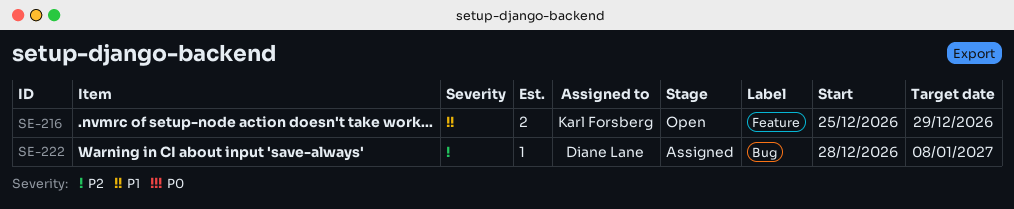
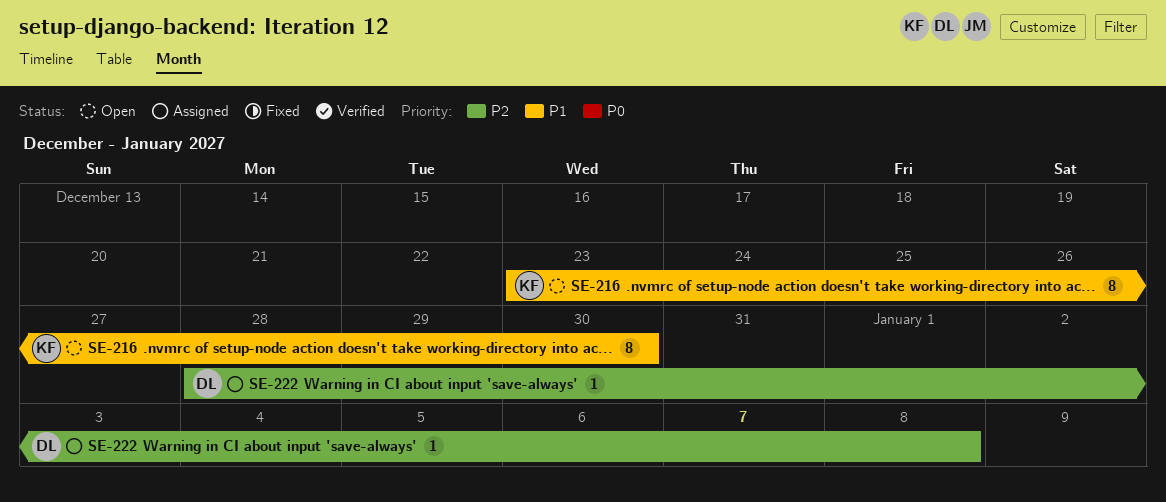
SE-216, estimate: 2 -> 8
SE-216, start: Dec 25 -> Dec 23
SE-216, due: Dec 29 -> Dec 30

